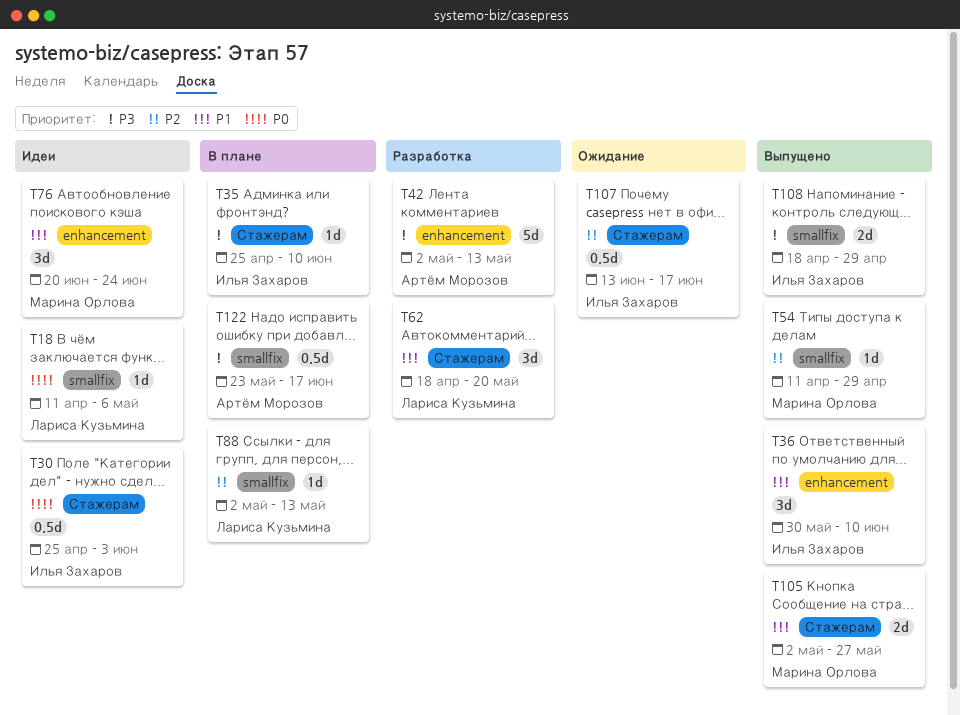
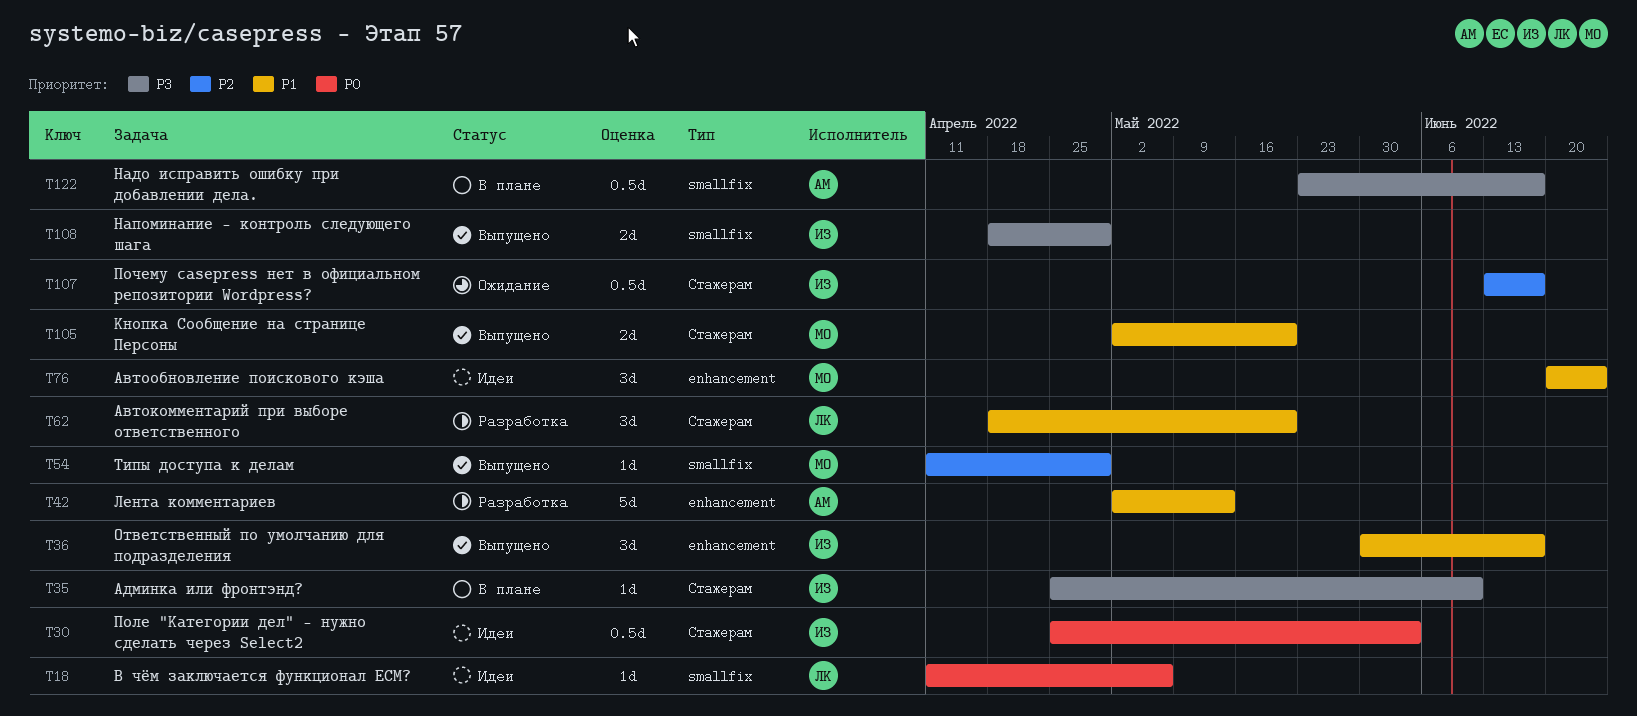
T36, due: Jun 10 -> Jun 17
T42, priority: P3 -> P1
T88: present -> none
T105, due: May 27 -> May 20

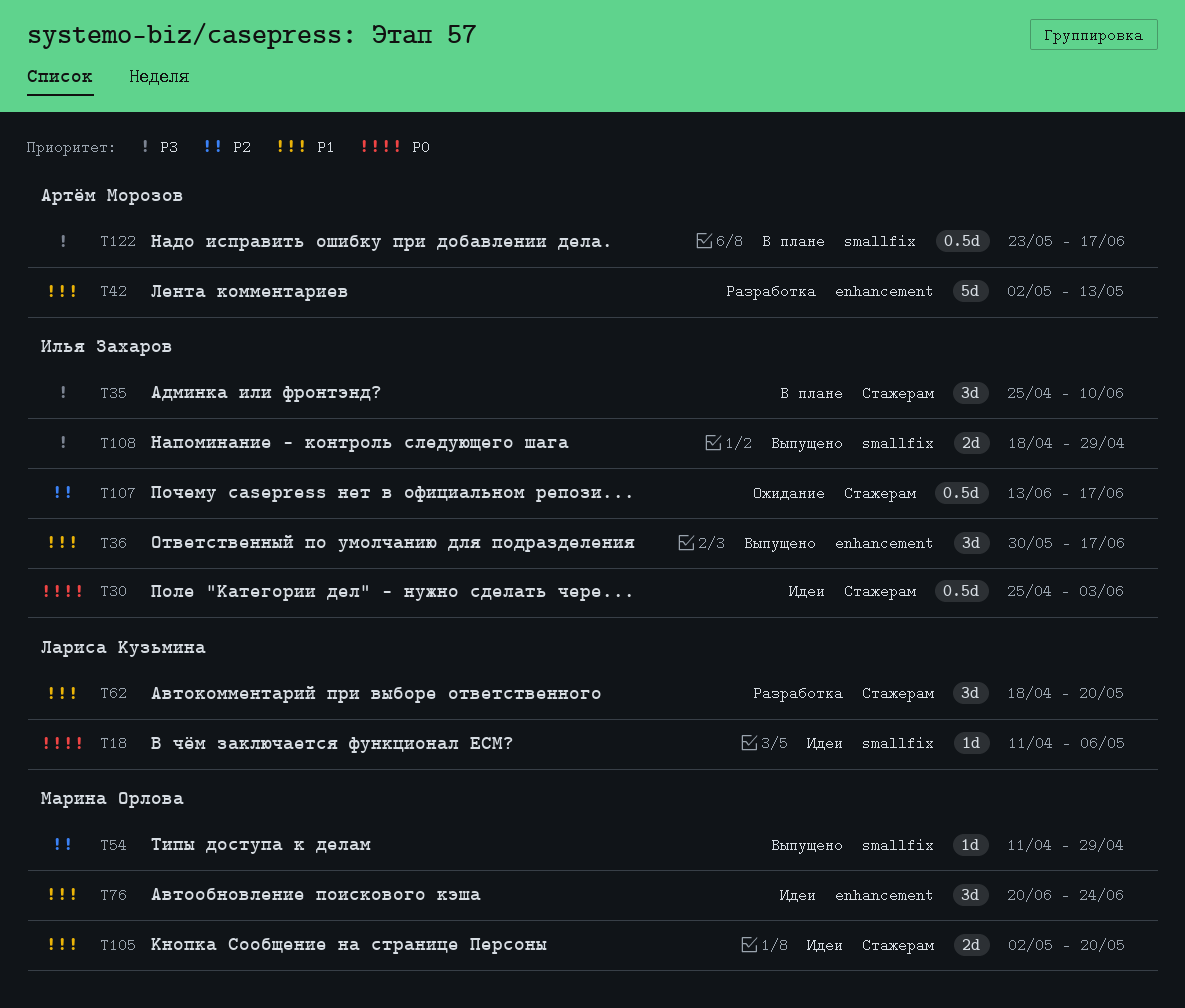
T35, estimate: 1d -> 3d
T105, status: Выпущено -> Идеи

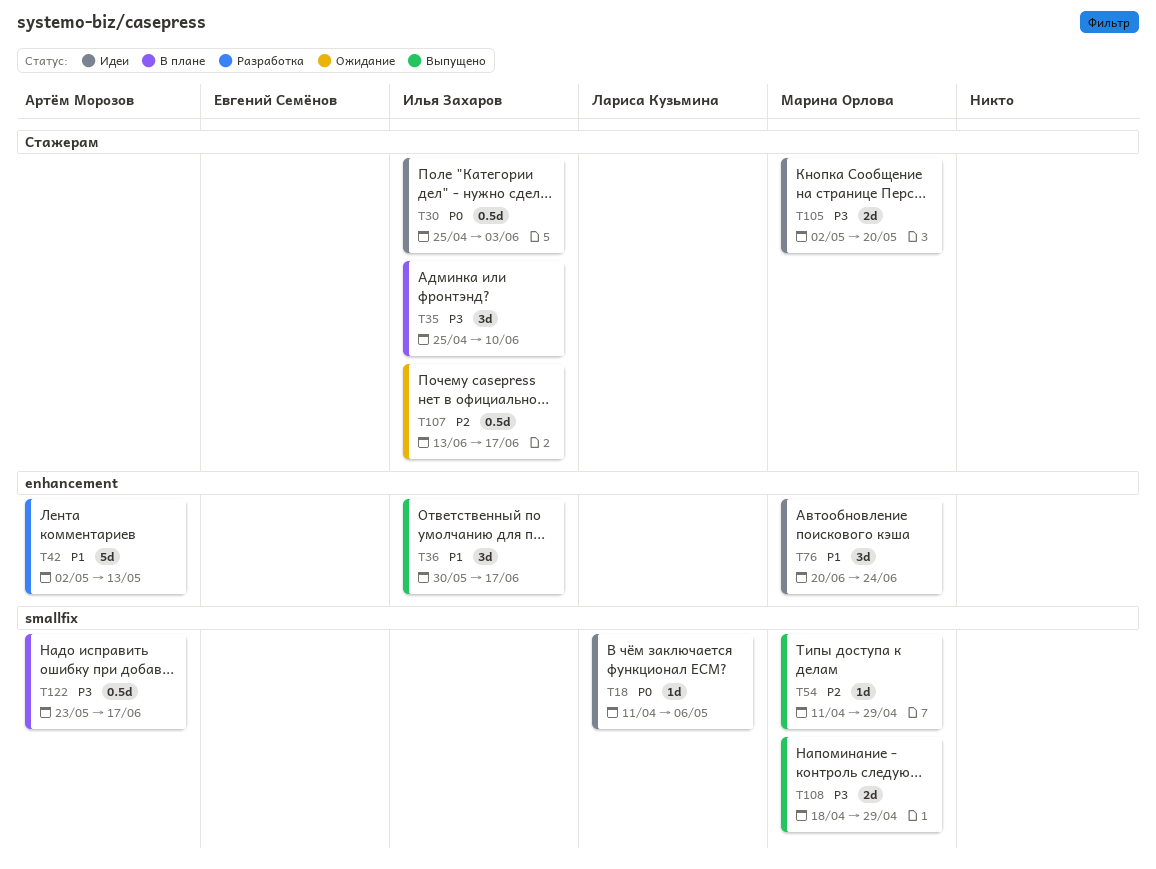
T62: present -> none
T105, priority: P1 -> P3
T108, owner: Илья Захаров -> Марина Орлова

